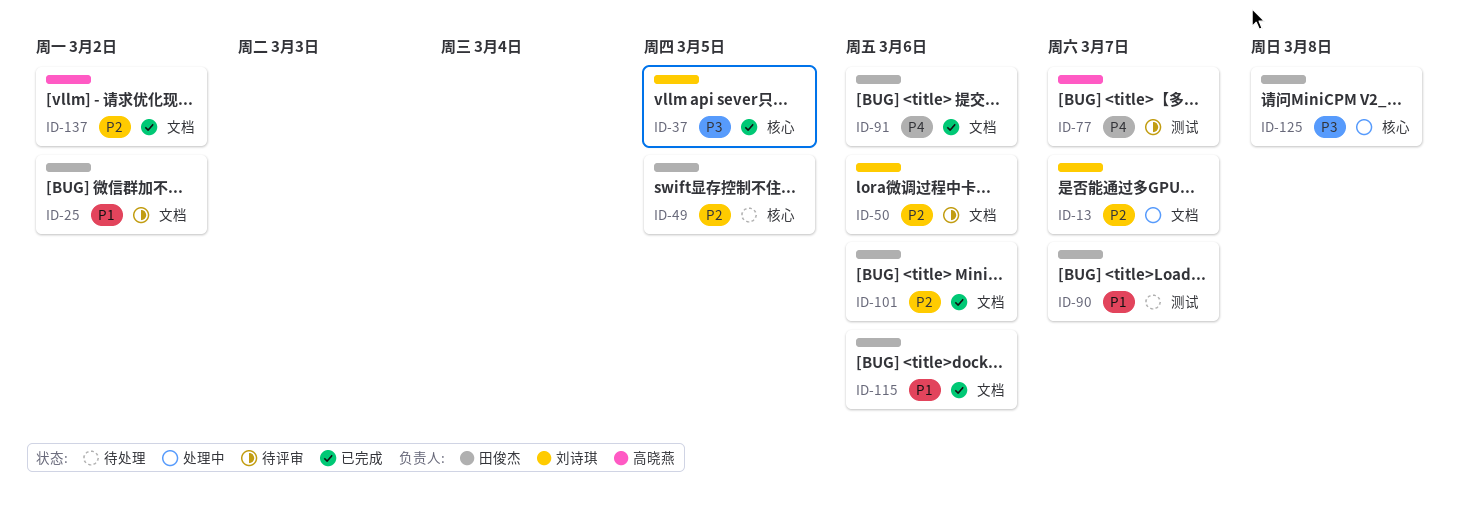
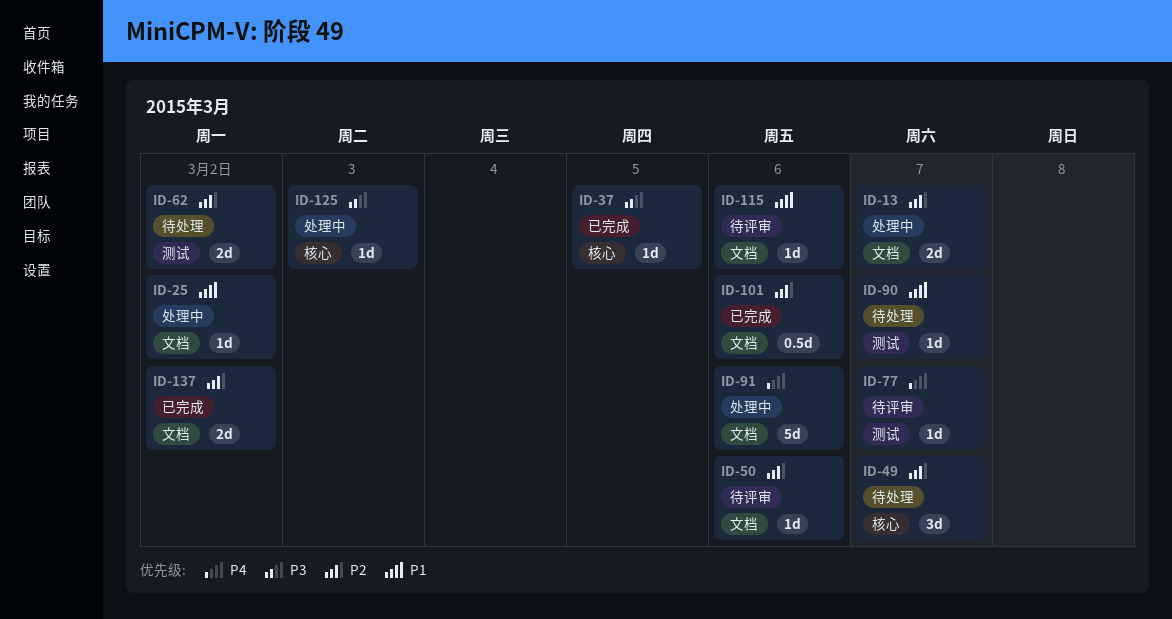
ID-25, status: 待评审 -> 处理中
ID-49, due: Mar 5 -> Mar 7
ID-62: none -> present
ID-91, status: 已完成 -> 处理中
ID-115, status: 已完成 -> 待评审
ID-125, due: Mar 8 -> Mar 3

